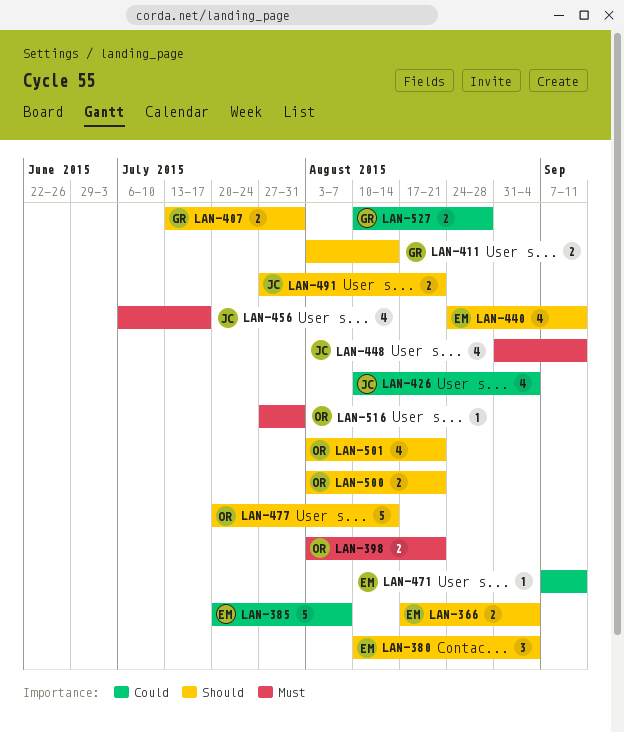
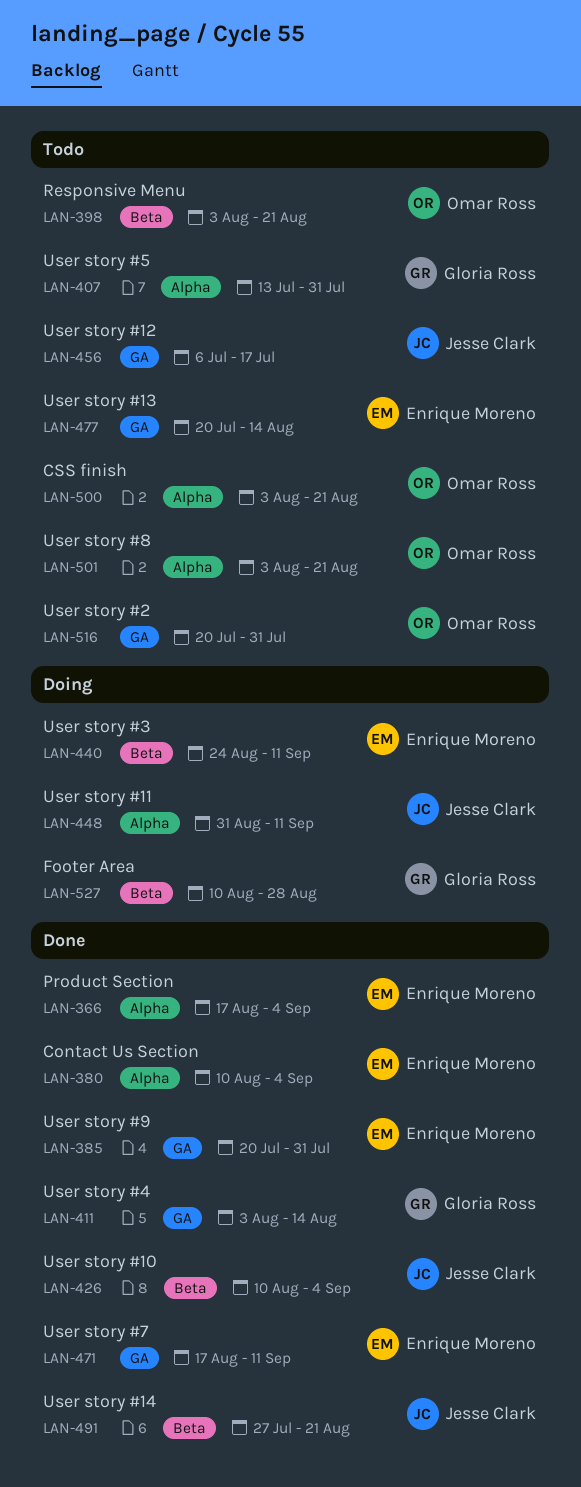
LAN-385, due: Aug 7 -> Jul 31
LAN-471, start: Sep 7 -> Aug 17
LAN-477, owner: Omar Ross -> Enrique Moreno
LAN-516, start: Jul 27 -> Jul 20

